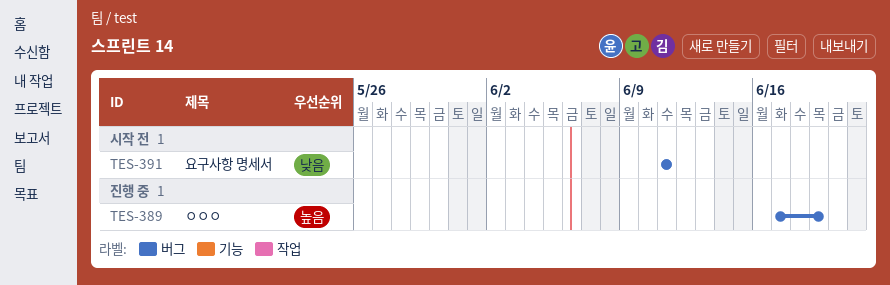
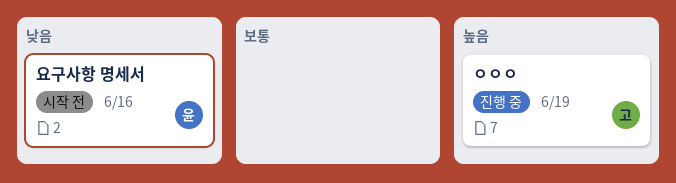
요구사항 명세서, due: Jun 11 -> Jun 16

